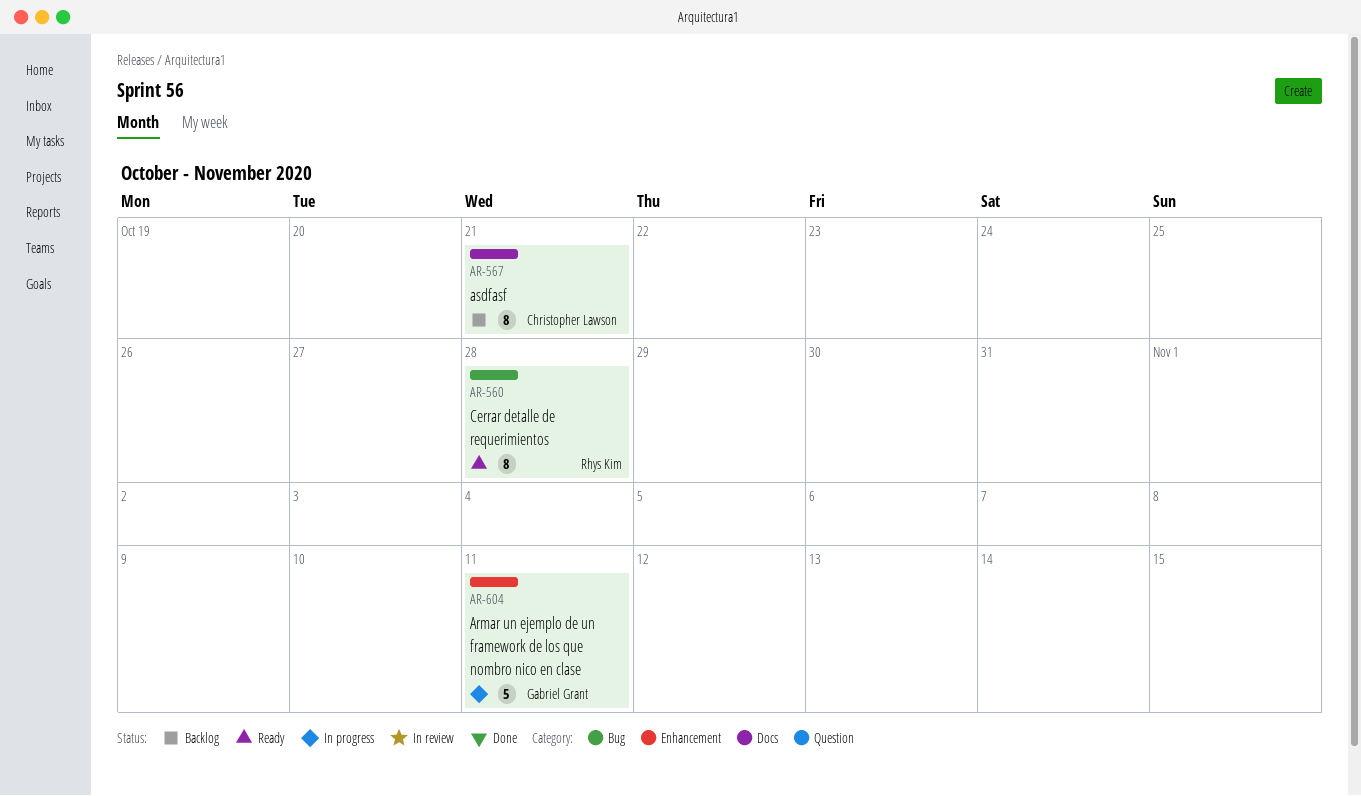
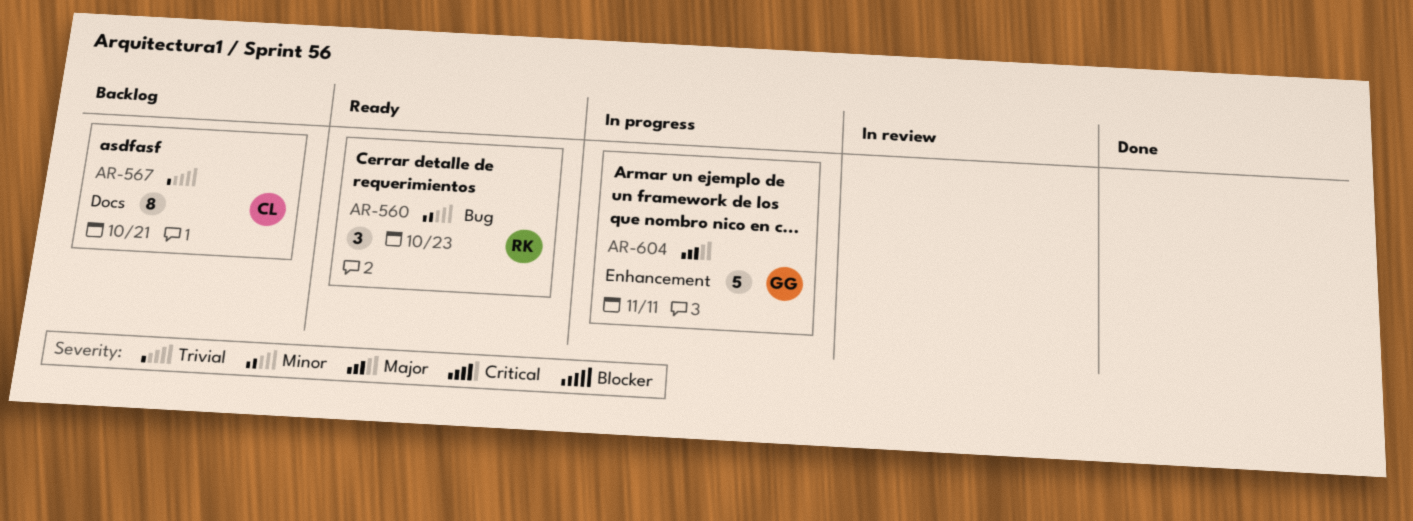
AR-560, estimate: 8 -> 3
AR-560, due: Oct 28 -> Oct 23

